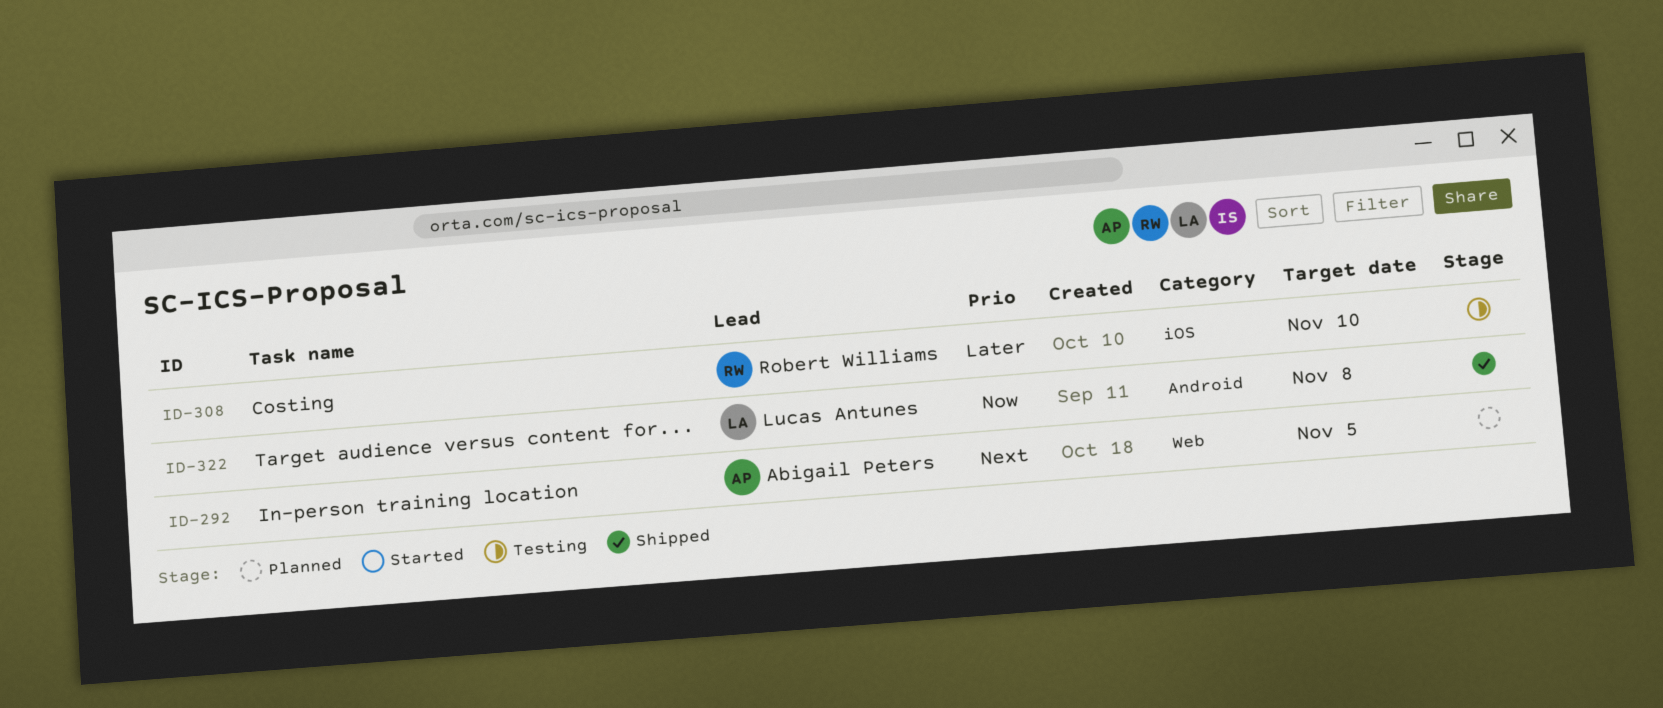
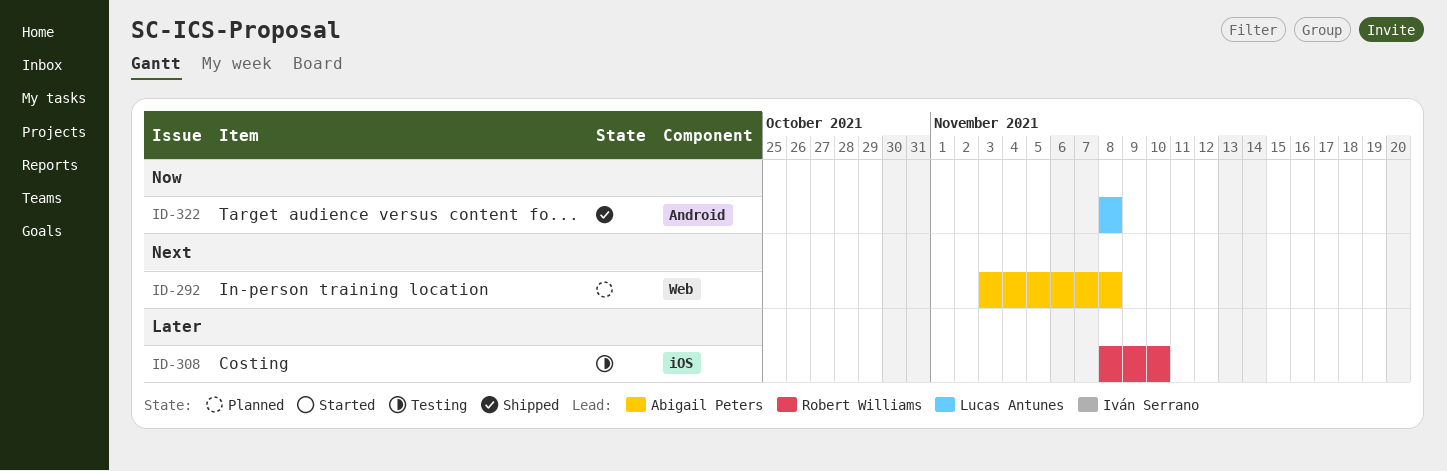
ID-292, due: Nov 5 -> Nov 8

